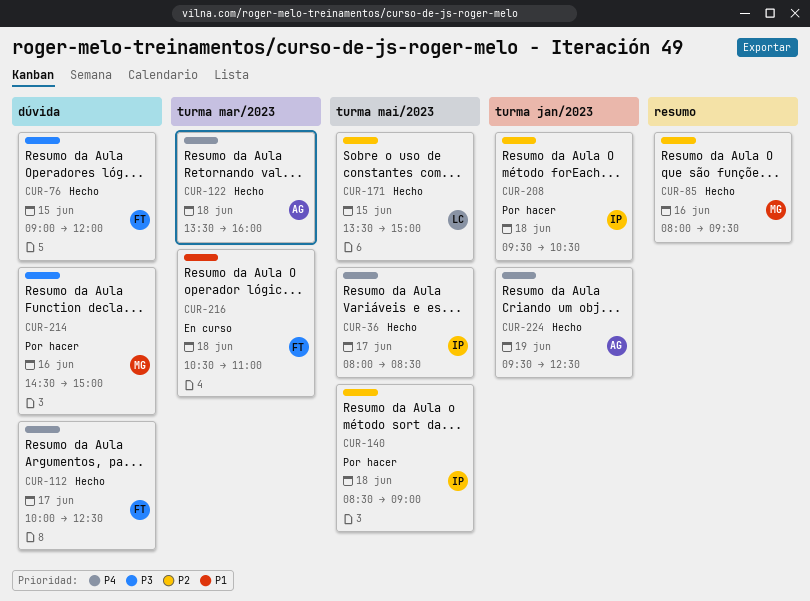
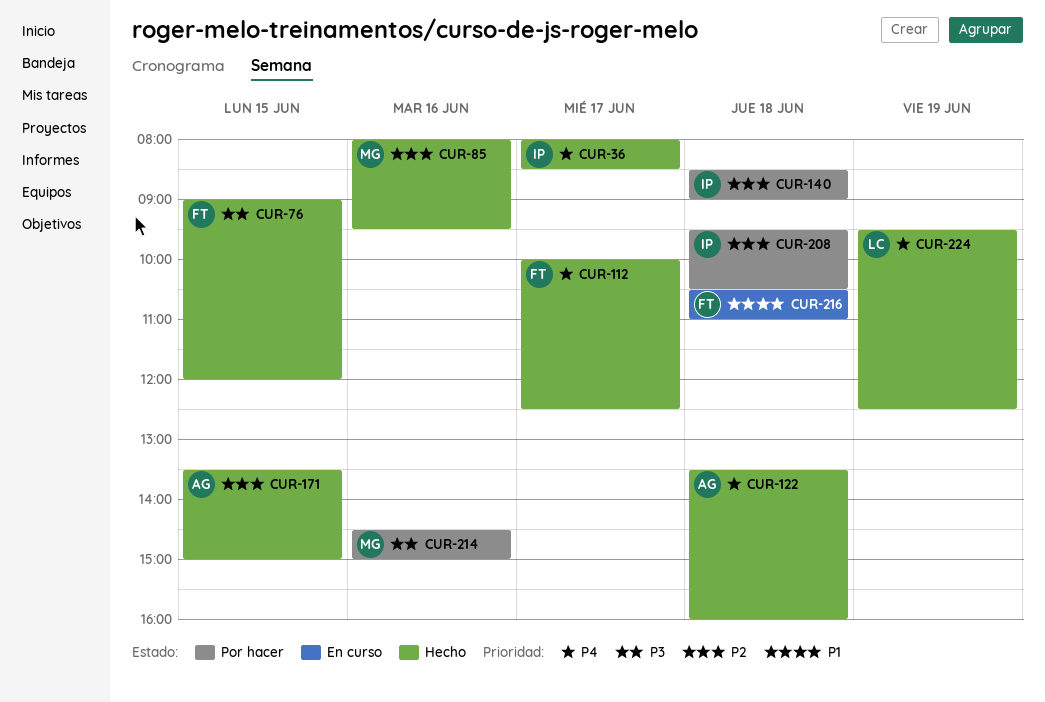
CUR-171, owner: LC -> AG
CUR-224, owner: AG -> LC

